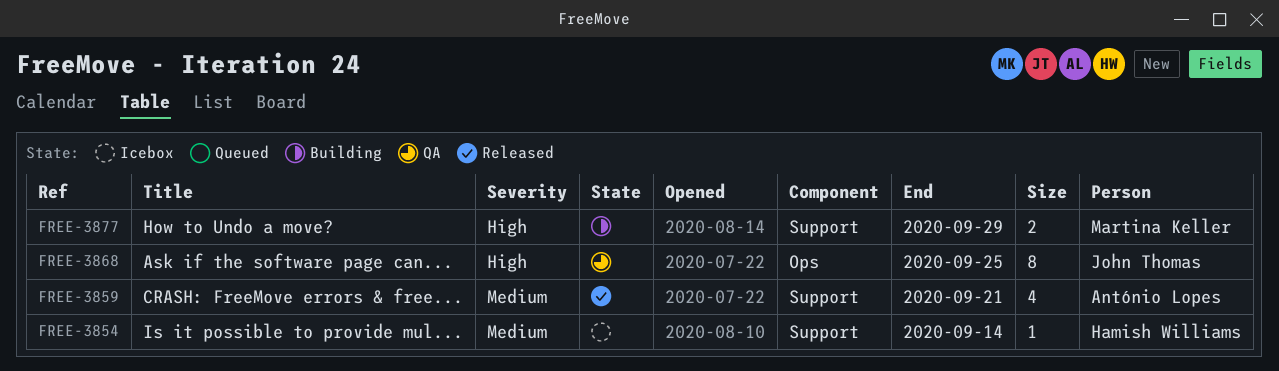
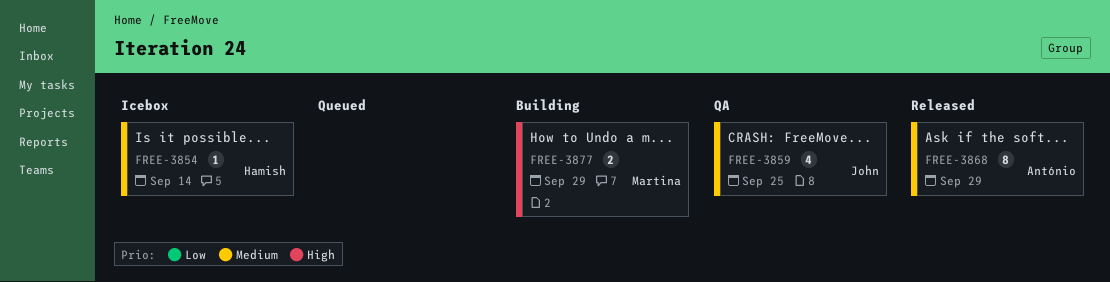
FREE-3859, status: Released -> QA
FREE-3859, owner: António Lopes -> John Thomas
FREE-3859, due: Sep 21 -> Sep 25
FREE-3868, status: QA -> Released
FREE-3868, owner: John Thomas -> António Lopes
FREE-3868, priority: High -> Medium
FREE-3868, due: Sep 25 -> Sep 29

